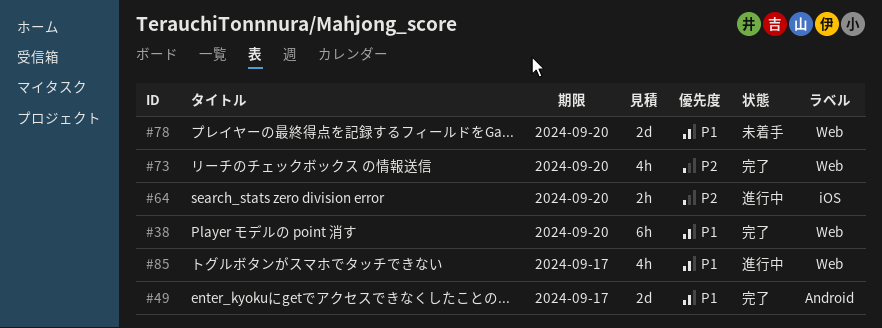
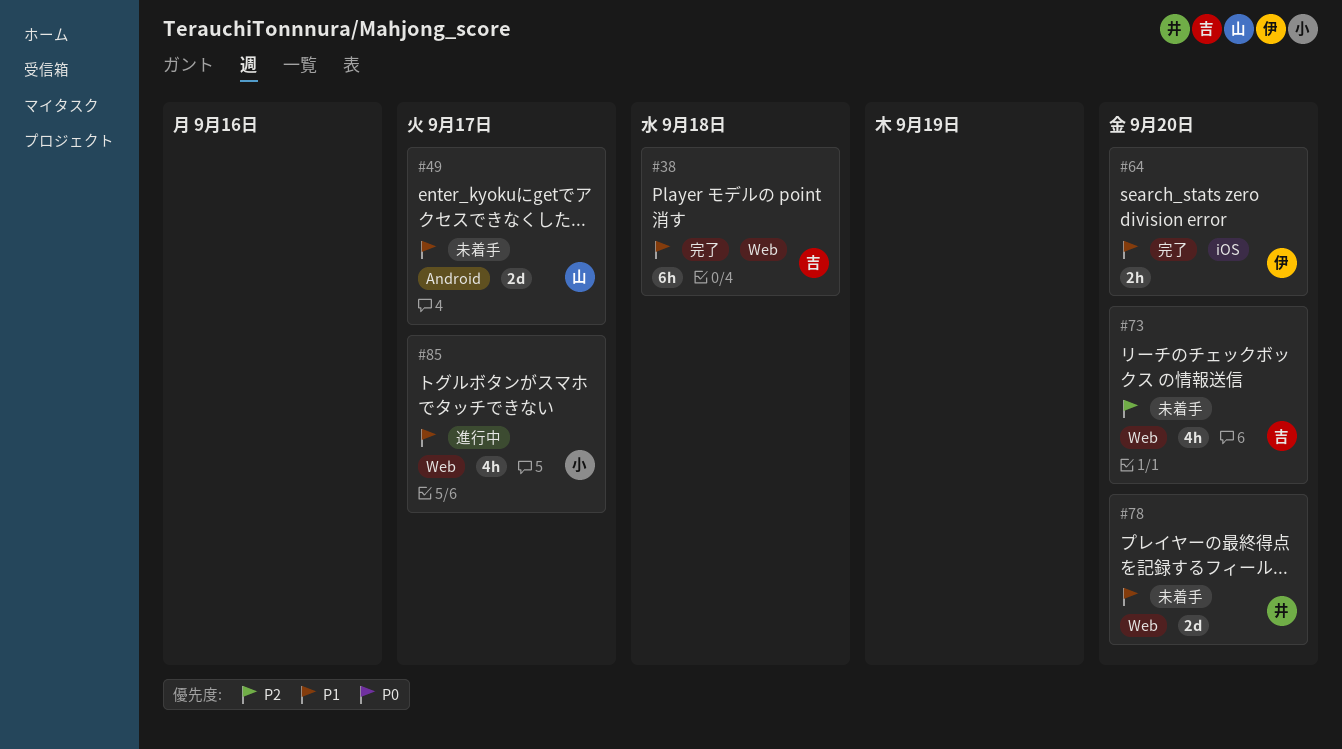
#38, due: Sep 20 -> Sep 18
#49, status: 完了 -> 未着手
#64, status: 進行中 -> 完了
#64, priority: P2 -> P1
#73, status: 完了 -> 未着手

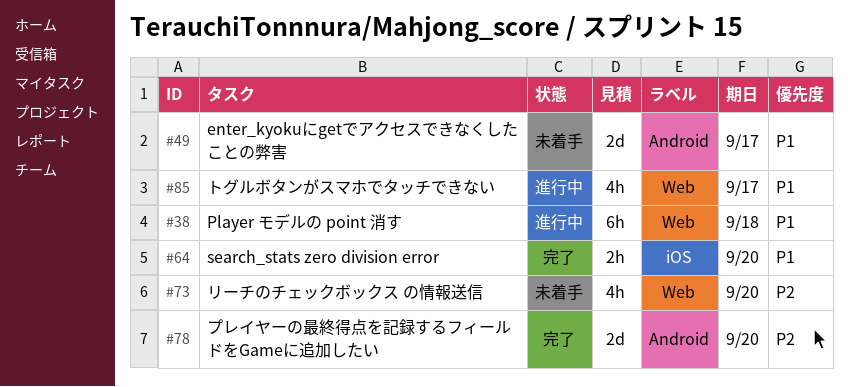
#38, status: 完了 -> 進行中
#78, status: 未着手 -> 完了
#78, priority: P1 -> P2
#78, label: Web -> Android

